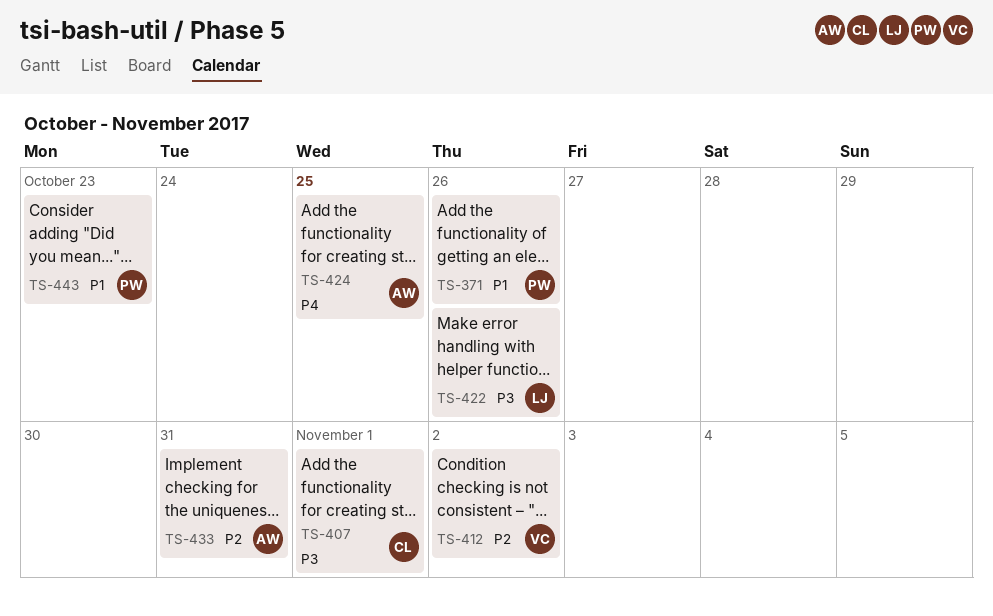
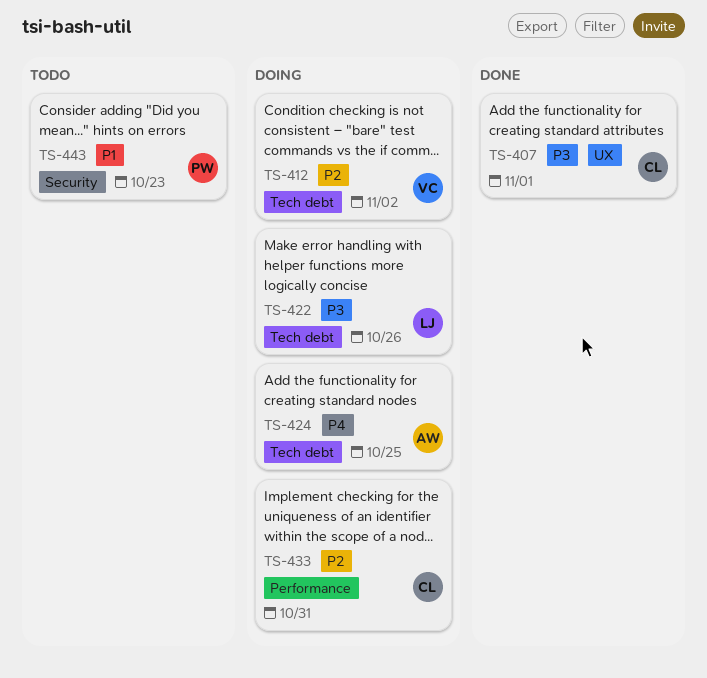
TS-371: present -> none
TS-433, owner: AW -> CL

